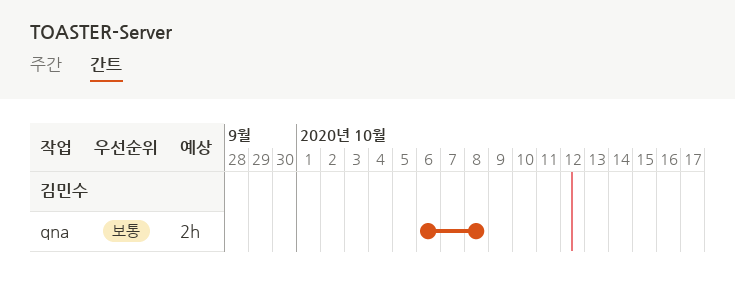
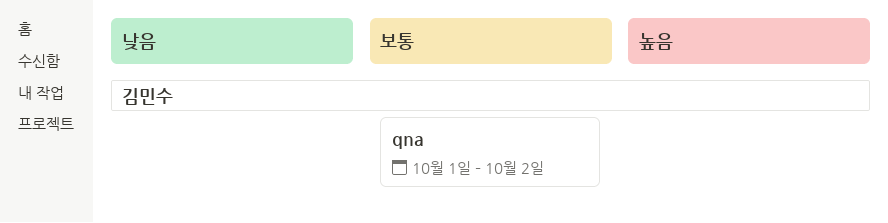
qna, start: Oct 6 -> Oct 1
qna, due: Oct 8 -> Oct 2

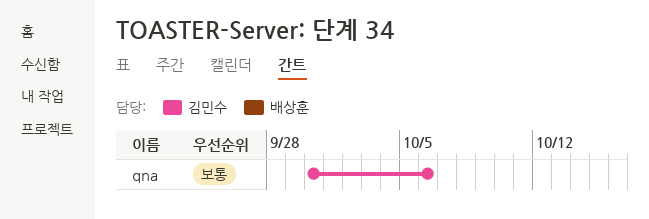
qna, start: Oct 1 -> Sep 30
qna, due: Oct 2 -> Oct 6

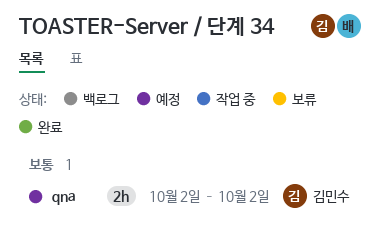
qna, start: Sep 30 -> Oct 2
qna, due: Oct 6 -> Oct 2

